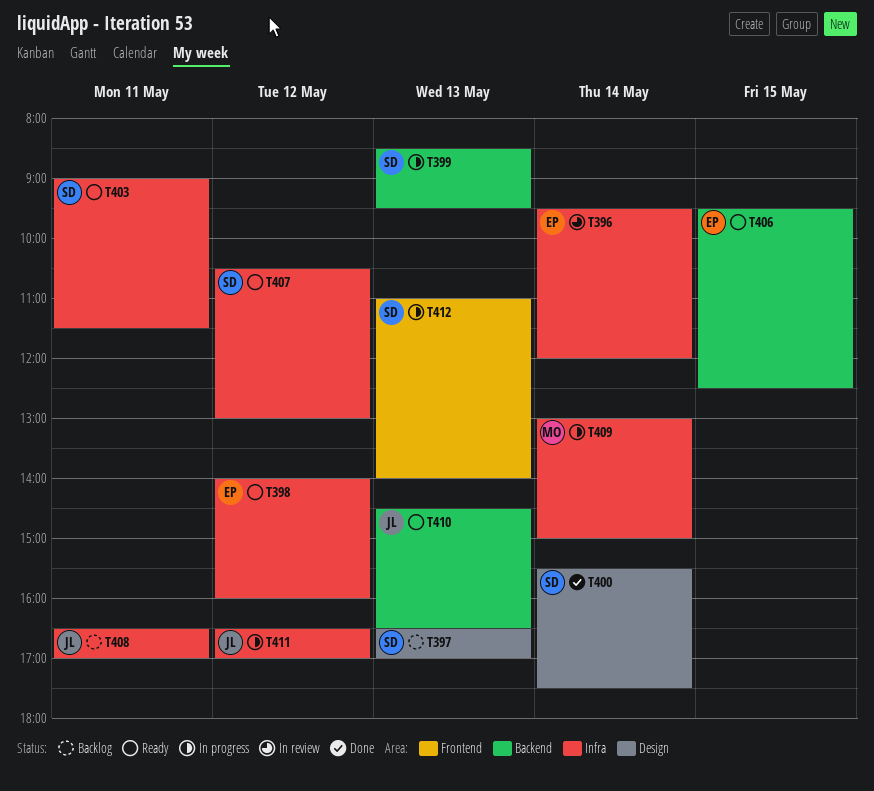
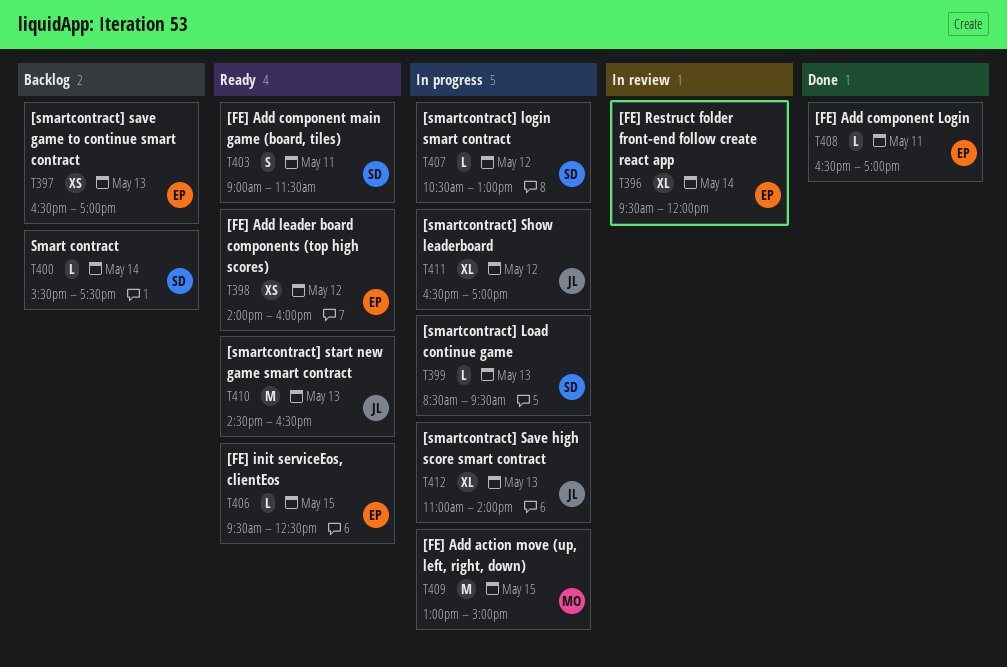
T397, owner: SD -> EP
T400, status: Done -> Backlog
T407, status: Ready -> In progress
T408, status: Backlog -> Done
T408, owner: JL -> EP
T409, day: May 14 -> May 15
T412, owner: SD -> JL

